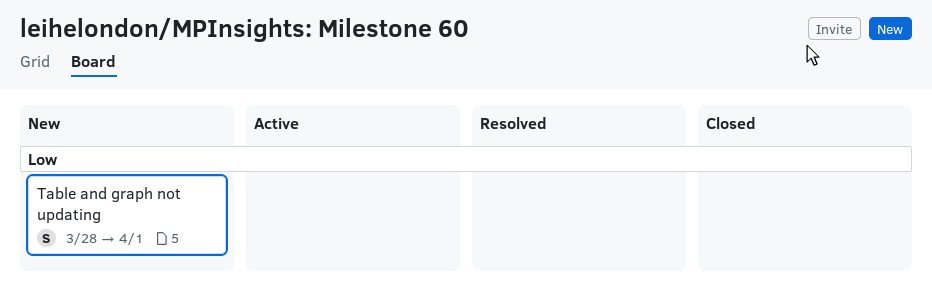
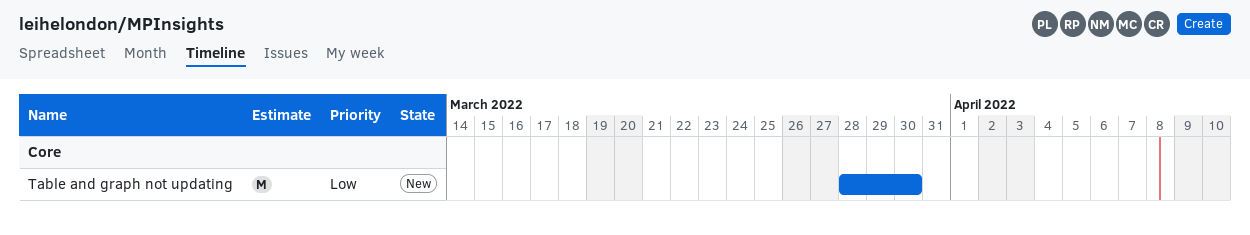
Table and graph not updating, estimate: S -> M
Table and graph not updating, due: Apr 1 -> Mar 30

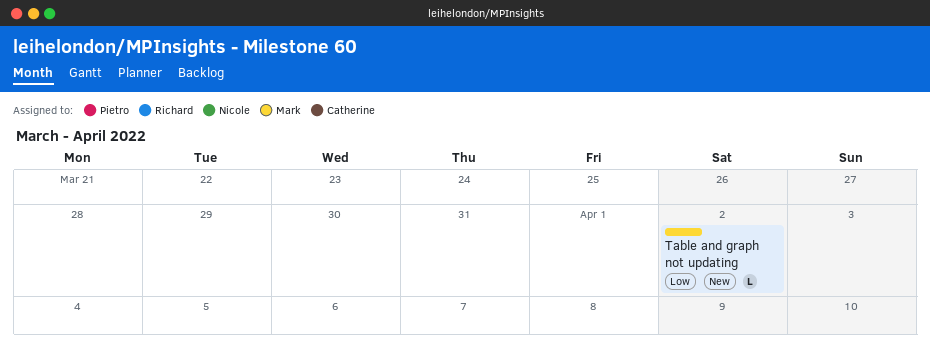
Table and graph not updating, estimate: M -> L
Table and graph not updating, due: Mar 30 -> Apr 2

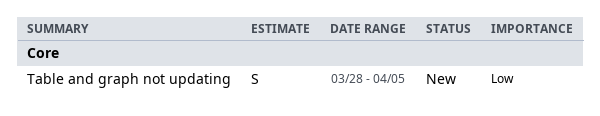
Table and graph not updating, estimate: L -> S
Table and graph not updating, due: Apr 2 -> Apr 5

